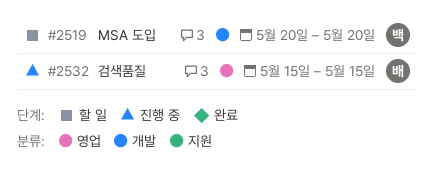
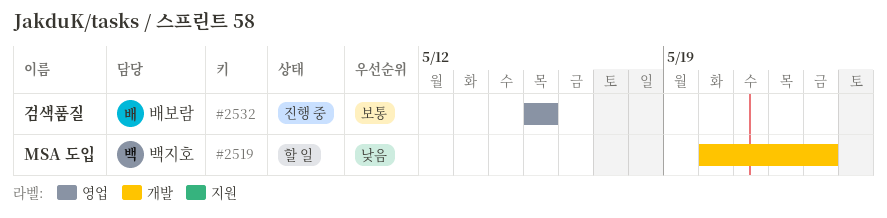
#2519, due: May 20 -> May 23

